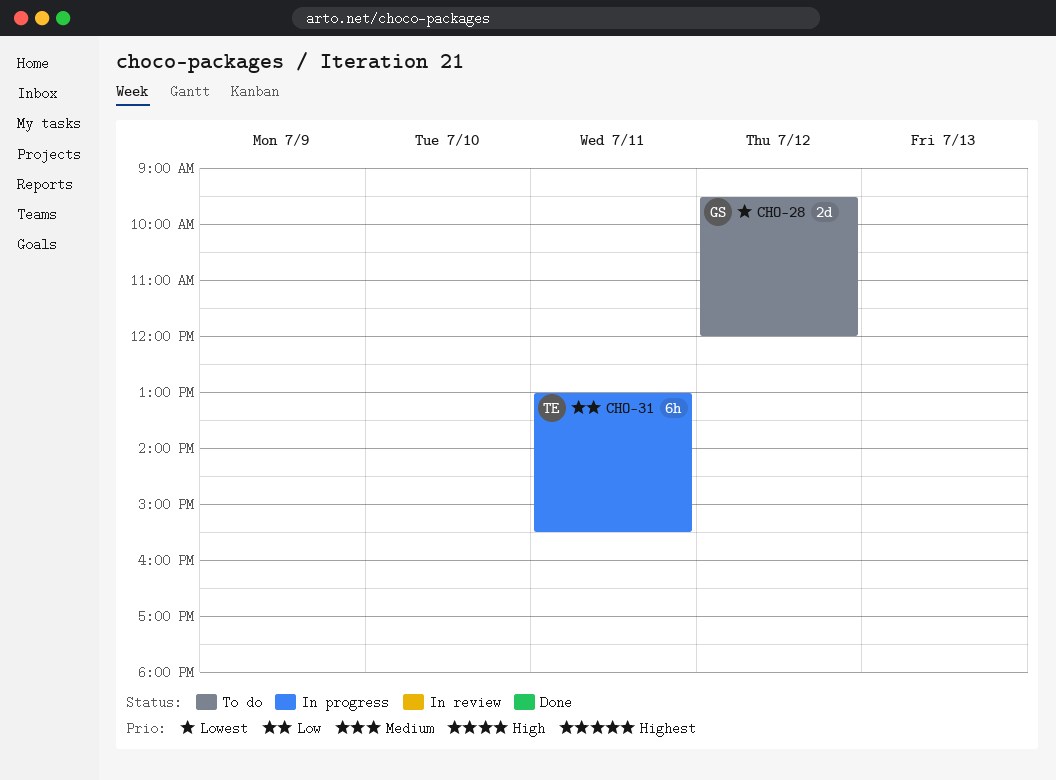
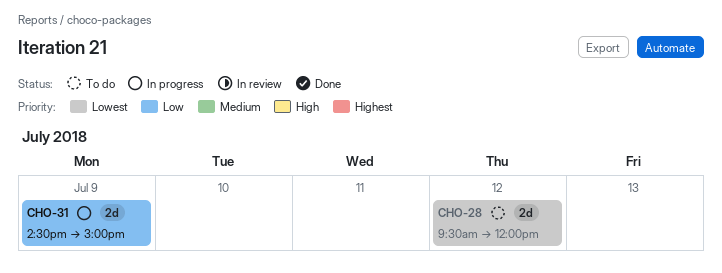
CHO-31, estimate: 6h -> 2d
CHO-31, day: Jul 11 -> Jul 9
CHO-31, begins: 13:00 -> 14:30
CHO-31, ends: 15:30 -> 15:00

